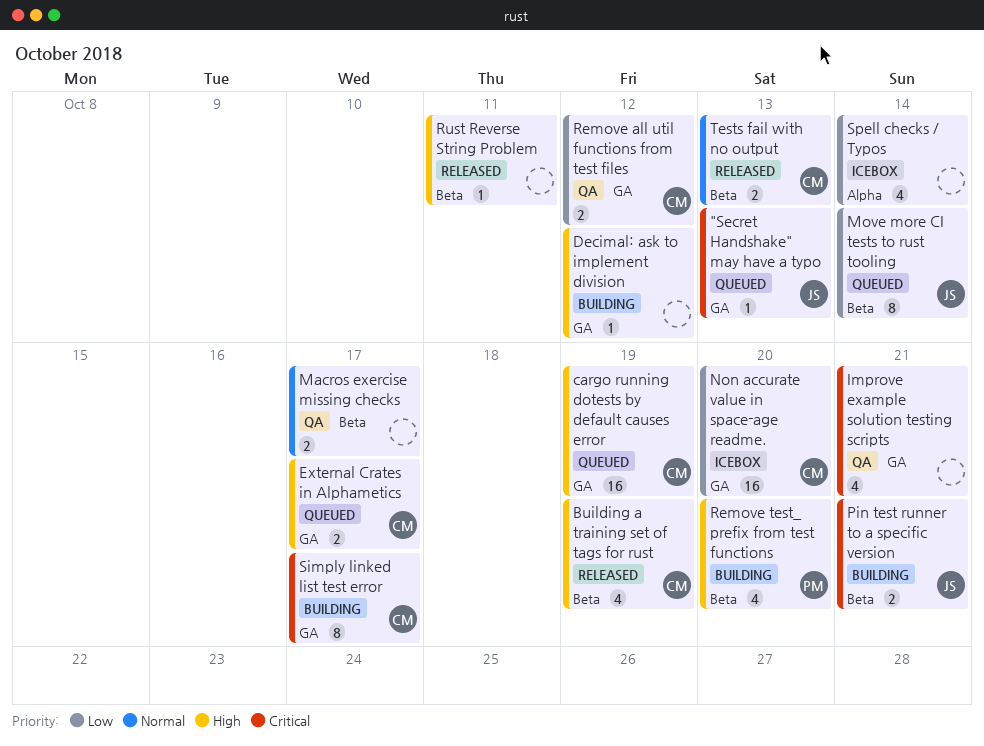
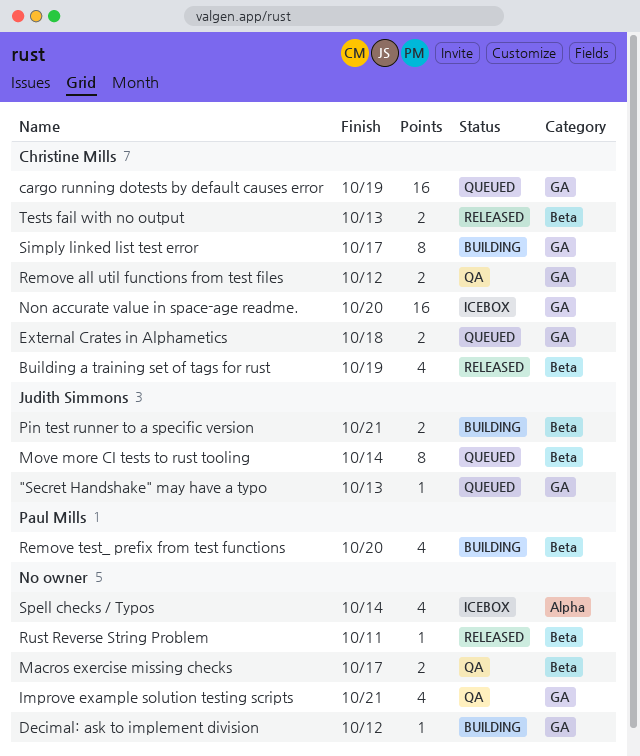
External Crates in Alphametics, due: Oct 17 -> Oct 18

